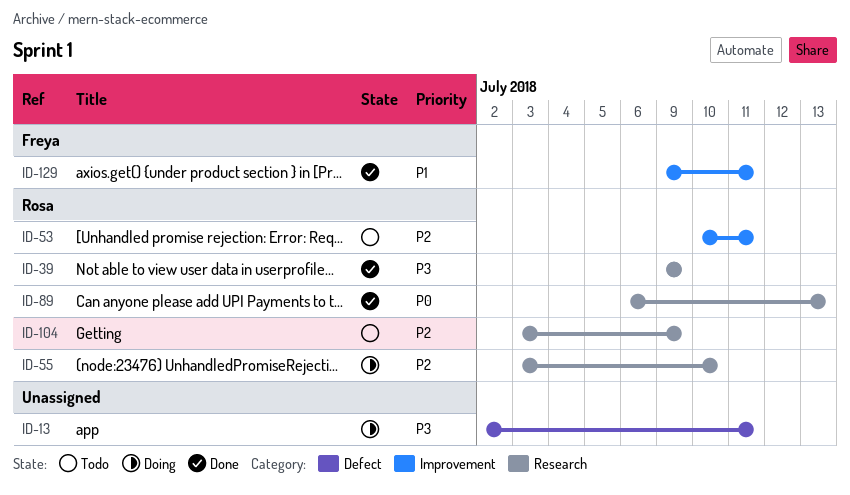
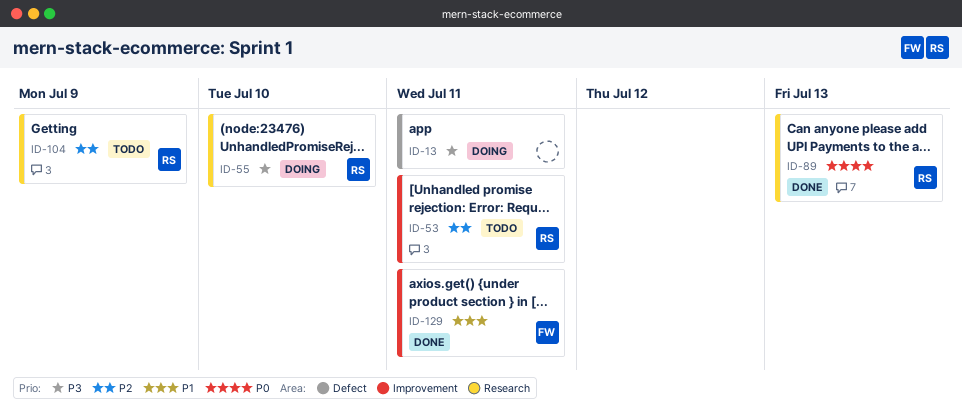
ID-39: present -> none
ID-55, priority: P2 -> P3

